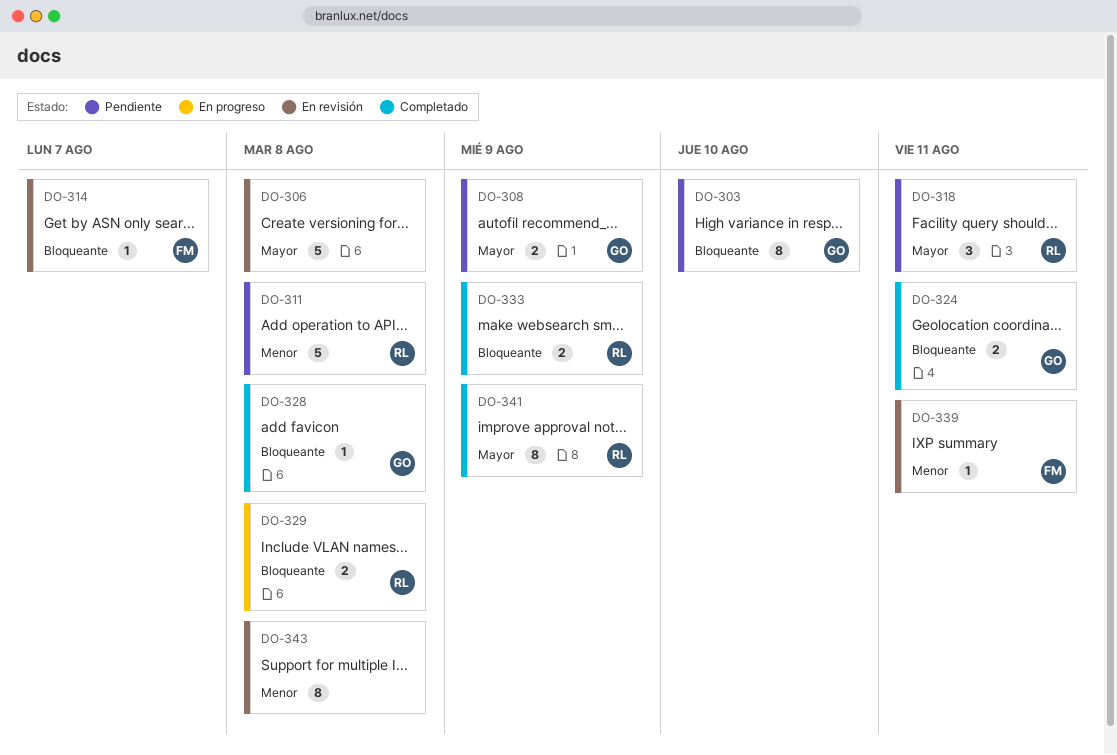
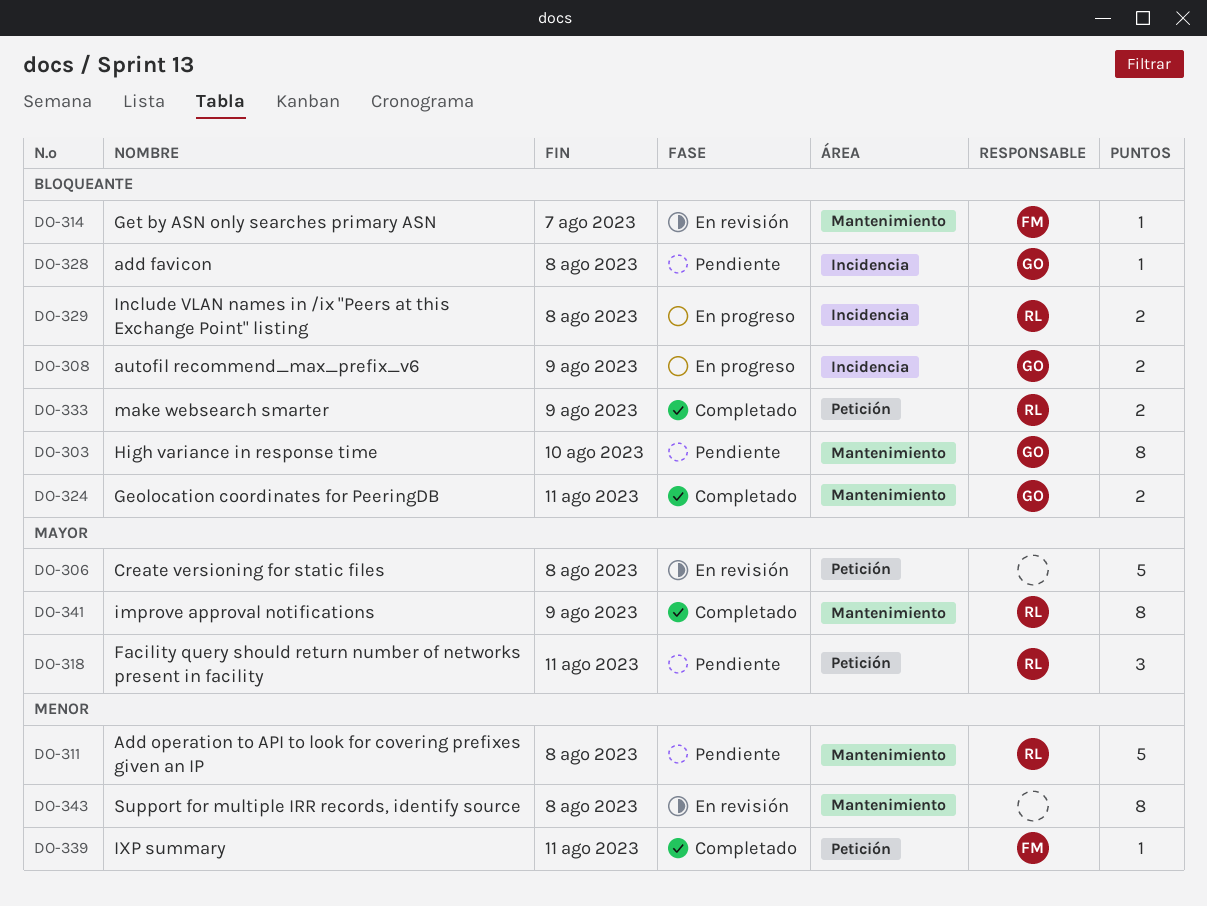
DO-308, status: Pendiente -> En progreso
DO-308, priority: Mayor -> Bloqueante
DO-328, status: Completado -> Pendiente
DO-339, status: En revisión -> Completado

